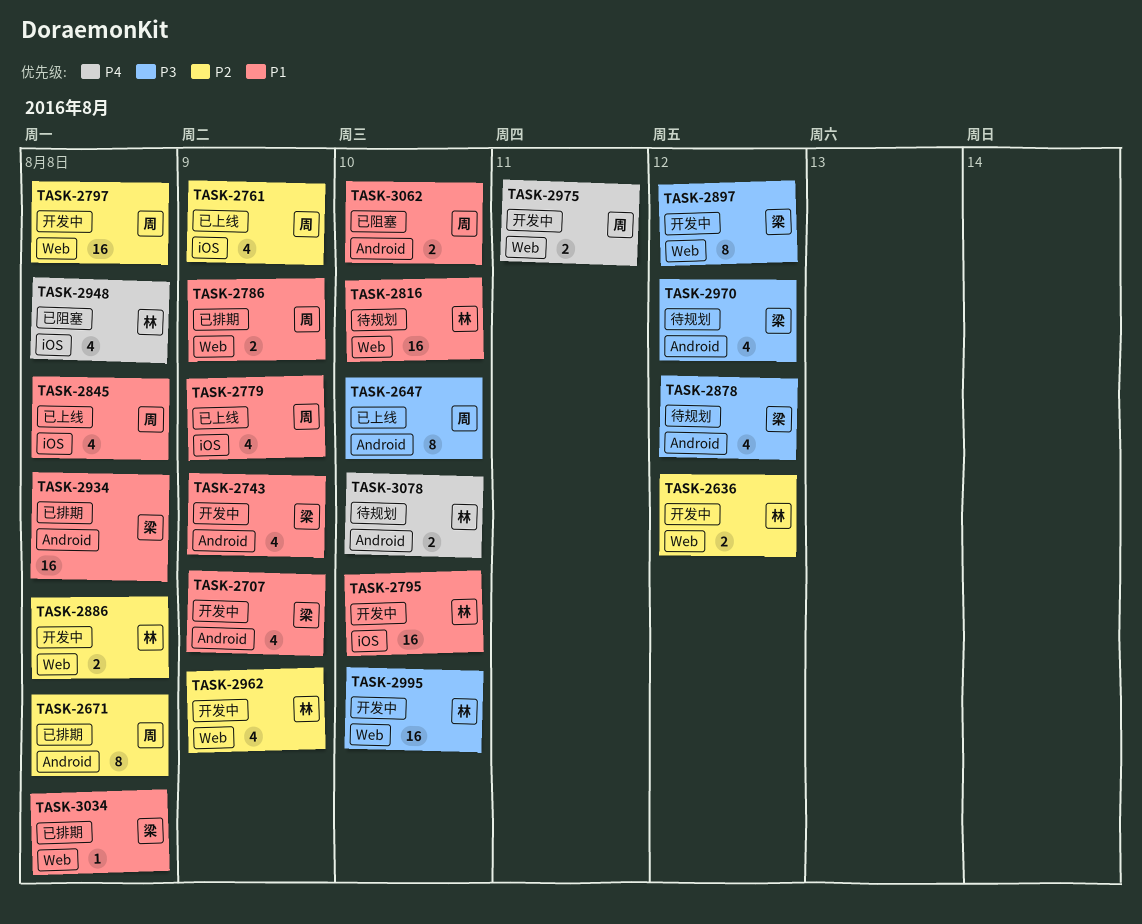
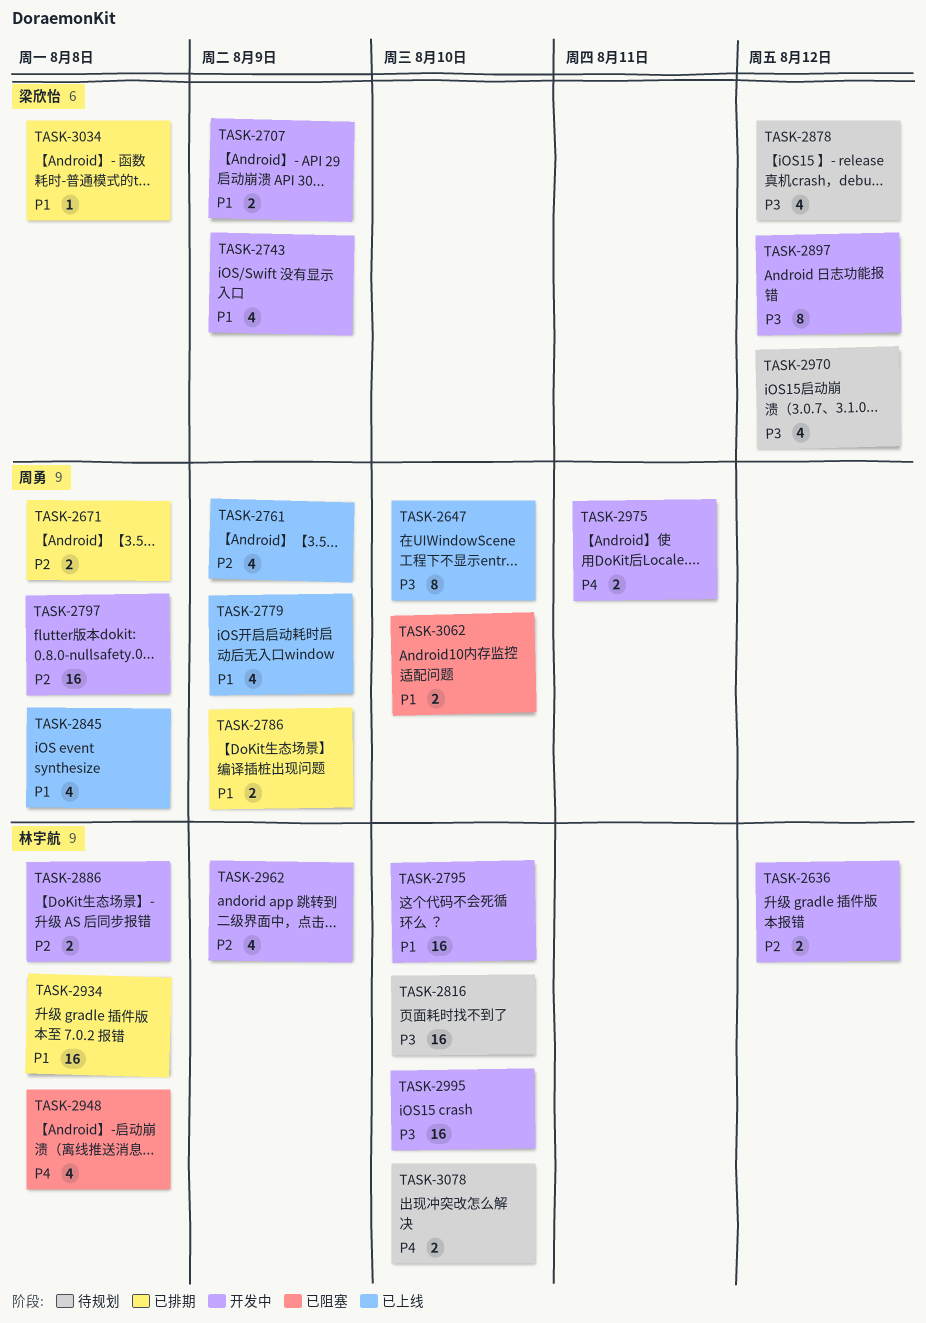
TASK-2671, estimate: 8 -> 2
TASK-2707, estimate: 4 -> 2
TASK-2816, priority: P1 -> P3
TASK-2934, owner: 梁欣怡 -> 林宇航

